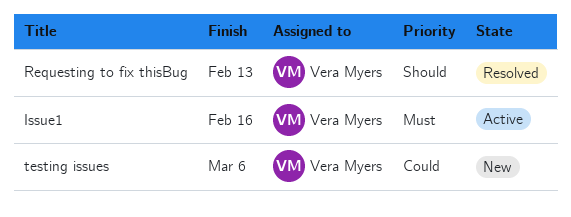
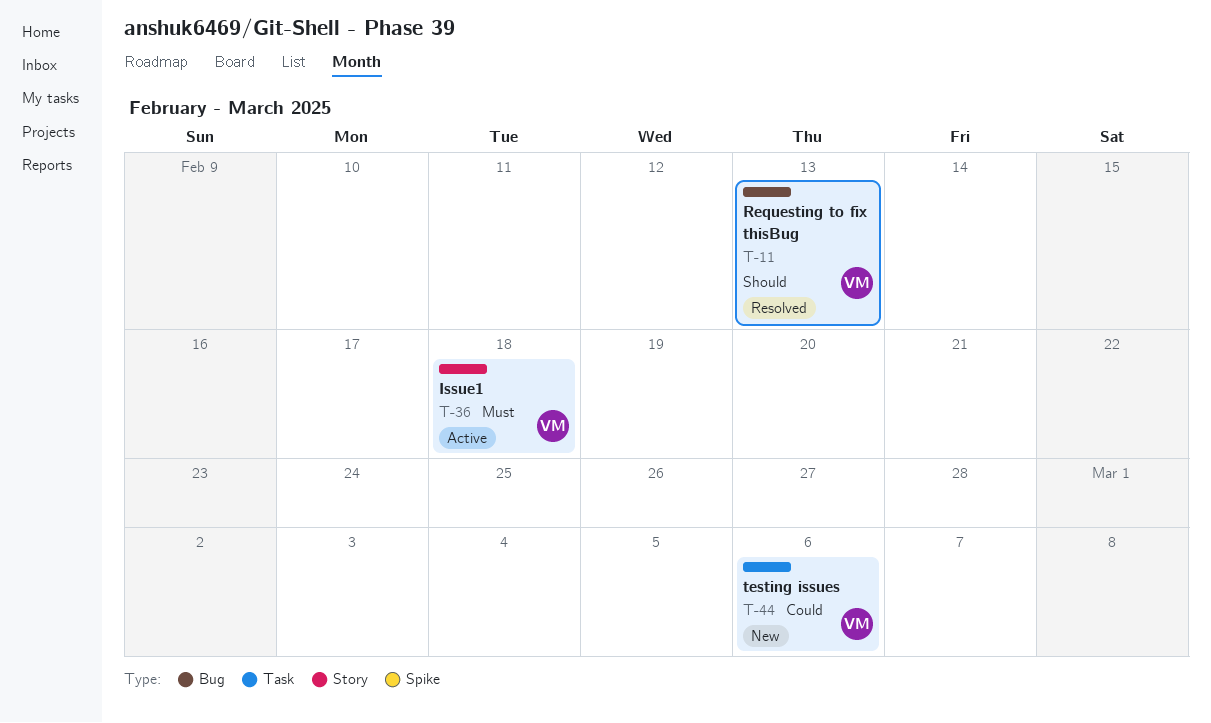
Issue1, due: Feb 16 -> Feb 18

